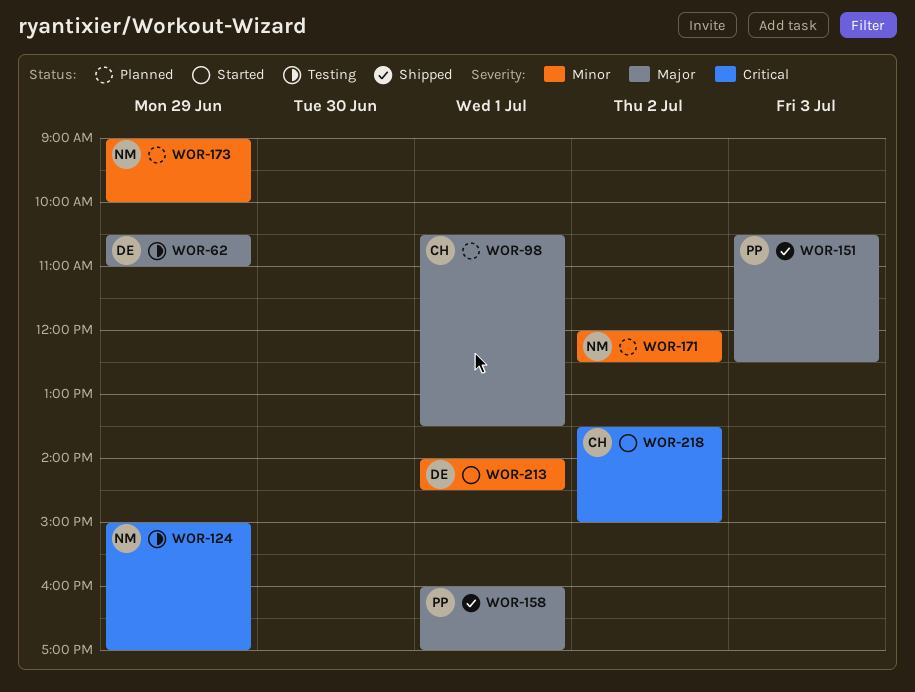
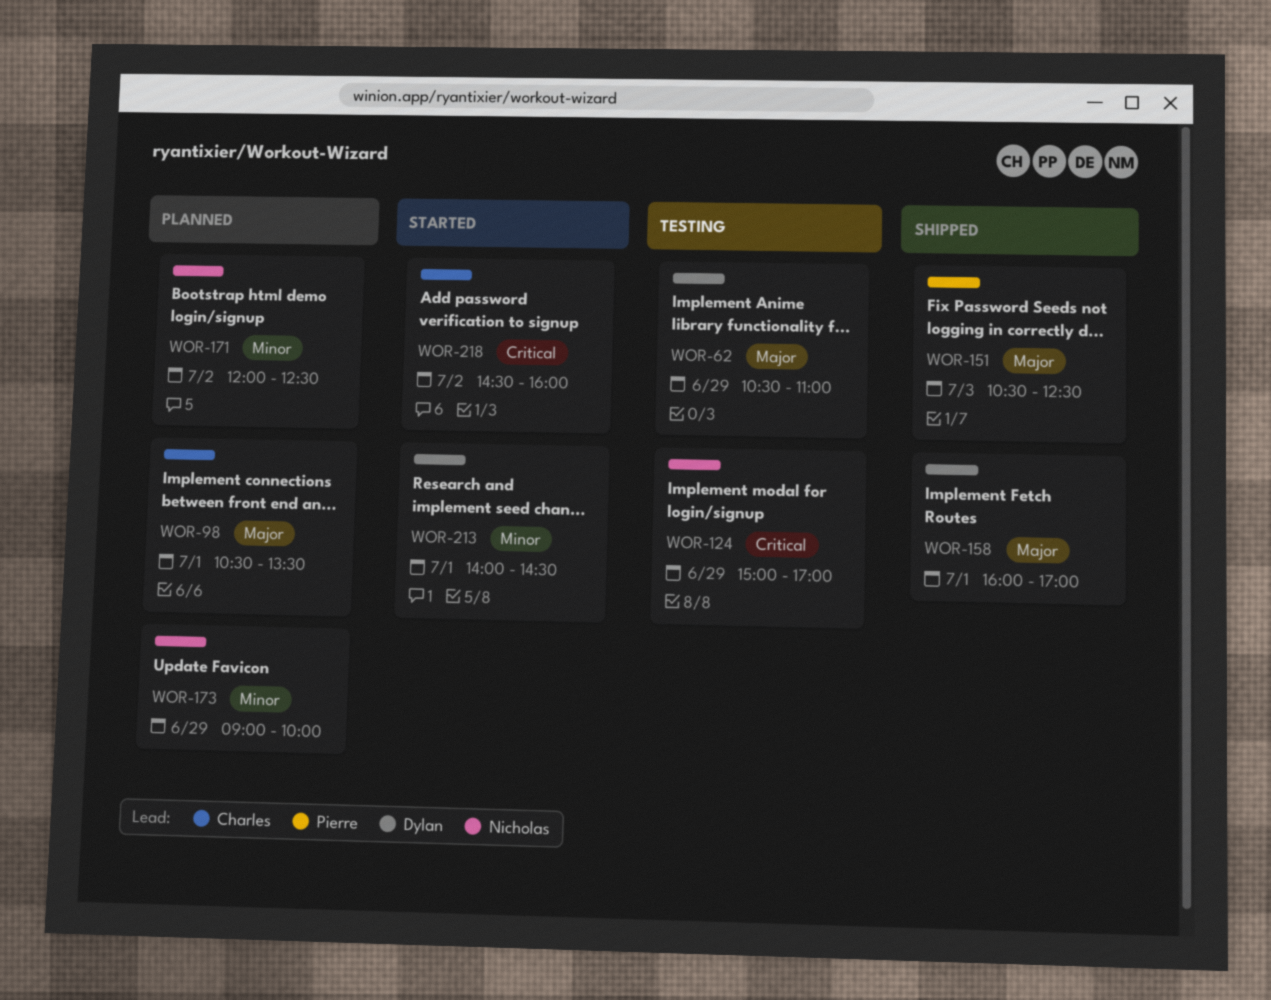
WOR-158, owner: Pierre -> Dylan
WOR-218, begins: 13:30 -> 14:30
WOR-218, ends: 15:00 -> 16:00

